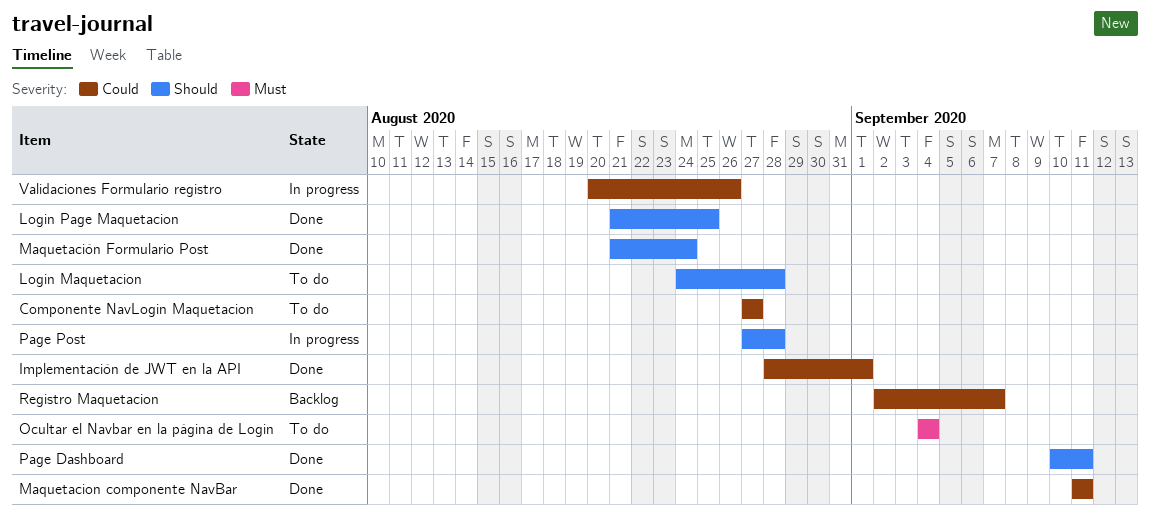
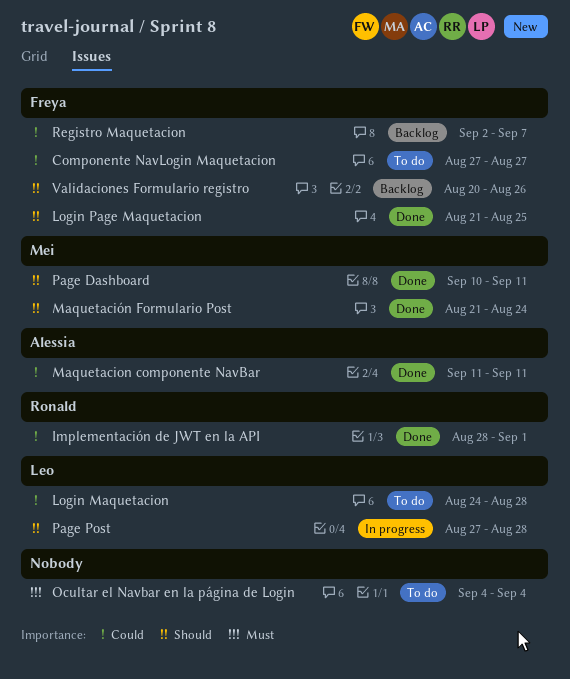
Login Maquetacion, priority: Should -> Could
Validaciones Formulario registro, status: In progress -> Backlog
Validaciones Formulario registro, priority: Could -> Should

